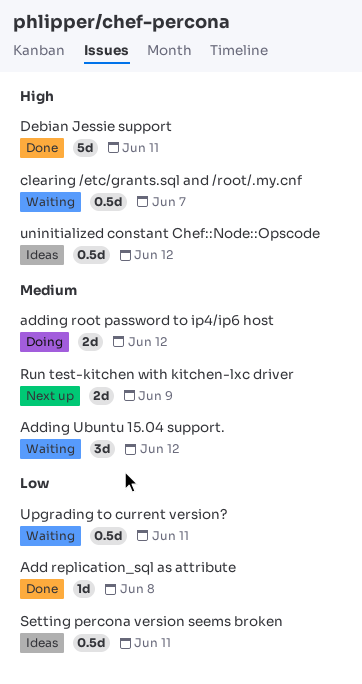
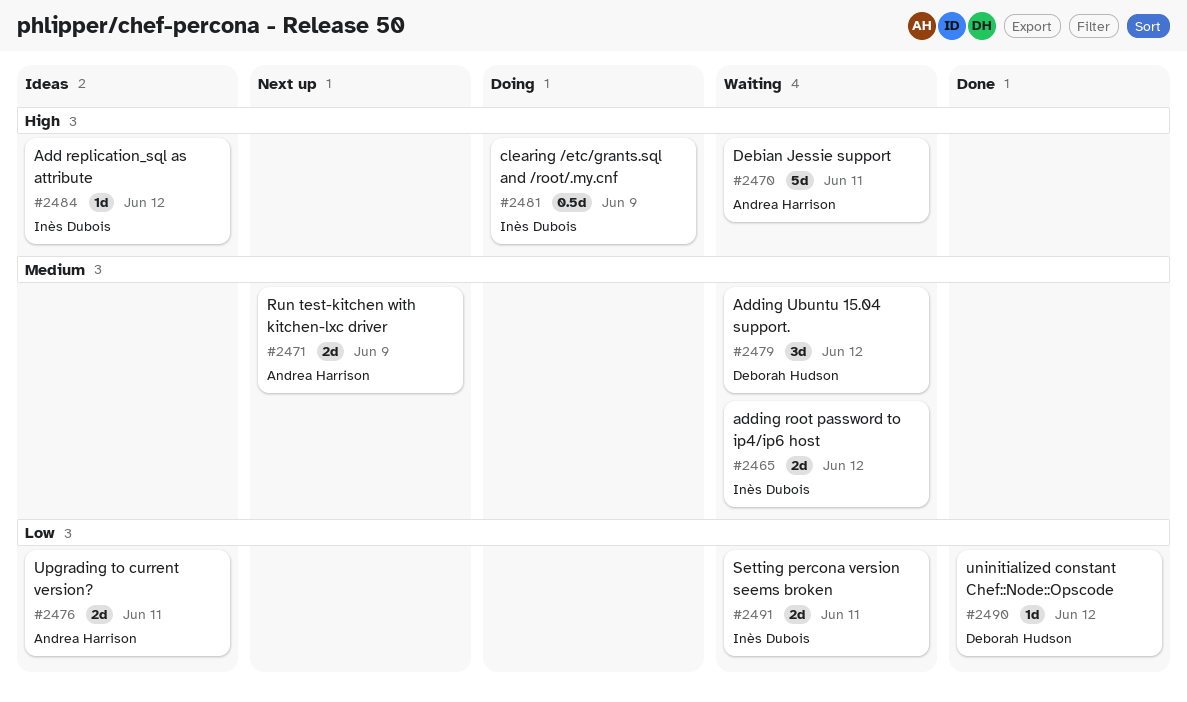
Add replication_sql as attribute, status: Done -> Ideas
Add replication_sql as attribute, priority: Low -> High
Add replication_sql as attribute, due: Jun 8 -> Jun 12
adding root password to ip4/ip6 host, status: Doing -> Waiting
clearing /etc/grants.sql and /root/.my.cnf, status: Waiting -> Doing
clearing /etc/grants.sql and /root/.my.cnf, due: Jun 7 -> Jun 9
Debian Jessie support, status: Done -> Waiting
Setting percona version seems broken, status: Ideas -> Waiting
Setting percona version seems broken, estimate: 0.5d -> 2d
uninitialized constant Chef::Node::Opscode, status: Ideas -> Done
uninitialized constant Chef::Node::Opscode, priority: High -> Low
uninitialized constant Chef::Node::Opscode, estimate: 0.5d -> 1d
Upgrading to current version?, status: Waiting -> Ideas
Upgrading to current version?, estimate: 0.5d -> 2d

